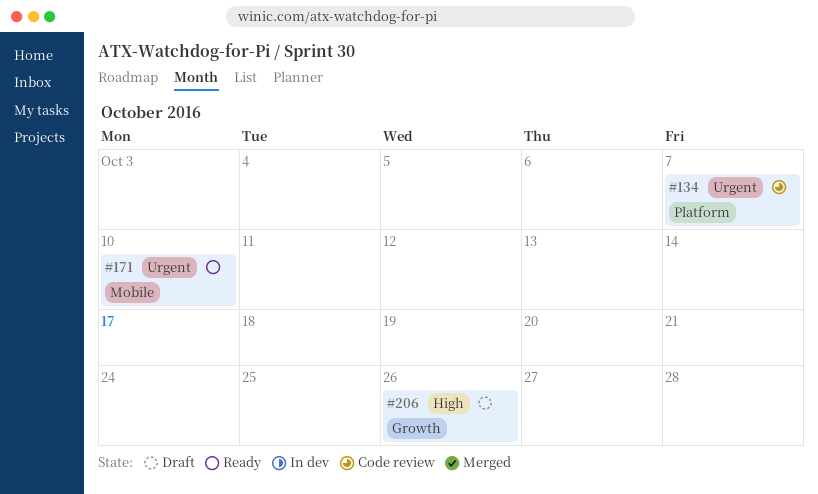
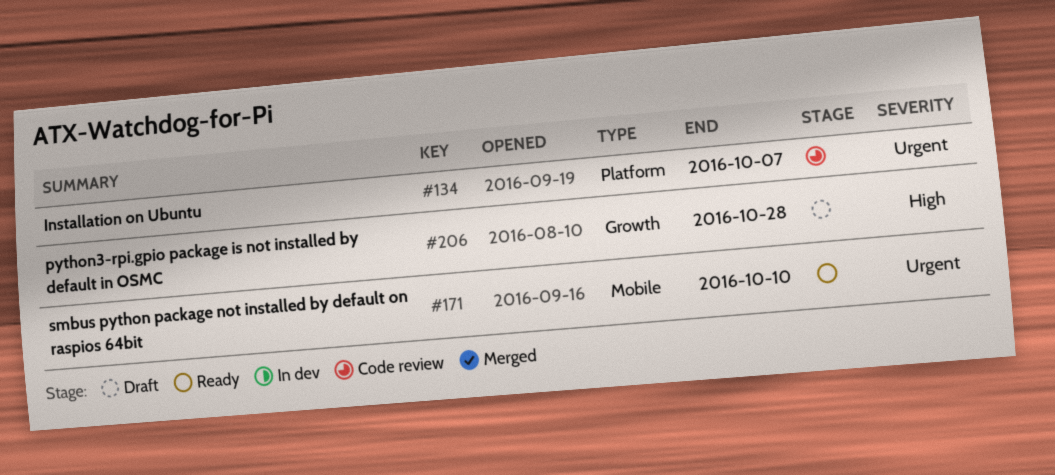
#206, due: Oct 26 -> Oct 28

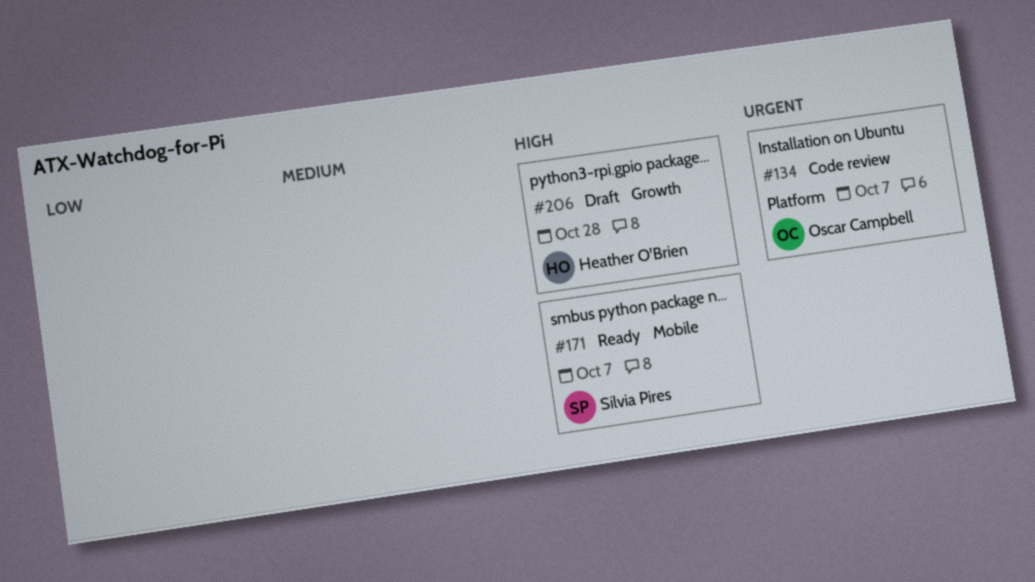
#171, priority: Urgent -> High
#171, due: Oct 10 -> Oct 7

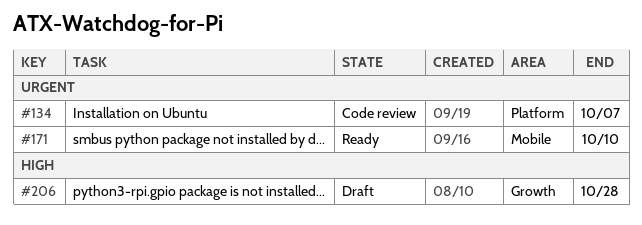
#171, priority: High -> Urgent
#171, due: Oct 7 -> Oct 10

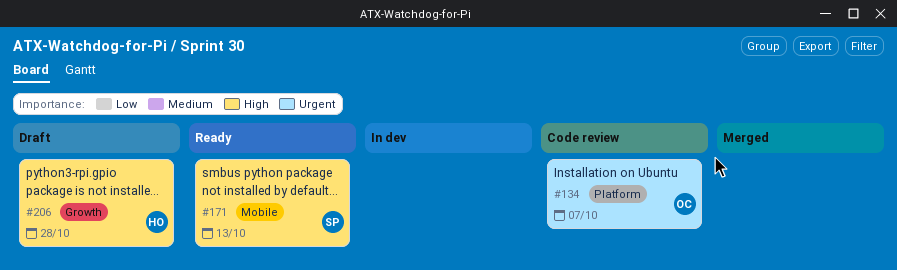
#171, priority: Urgent -> High
#171, due: Oct 10 -> Oct 13

